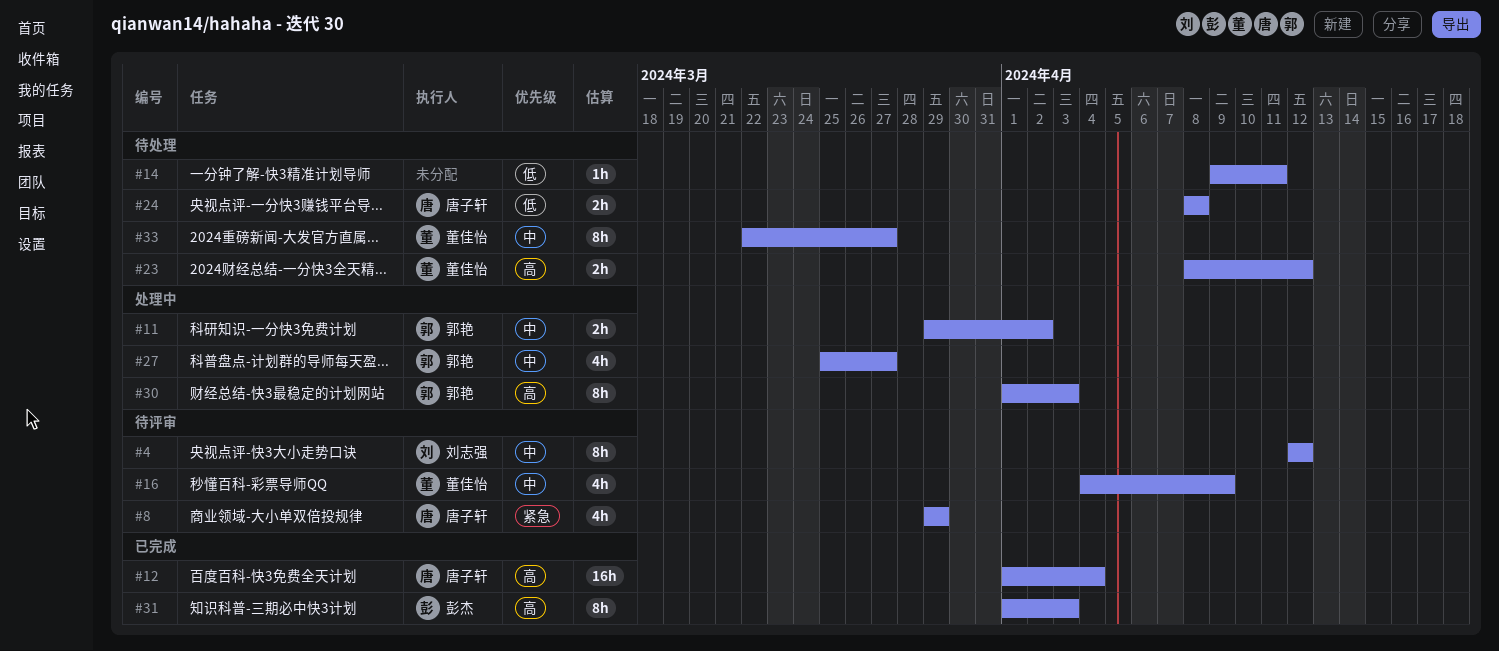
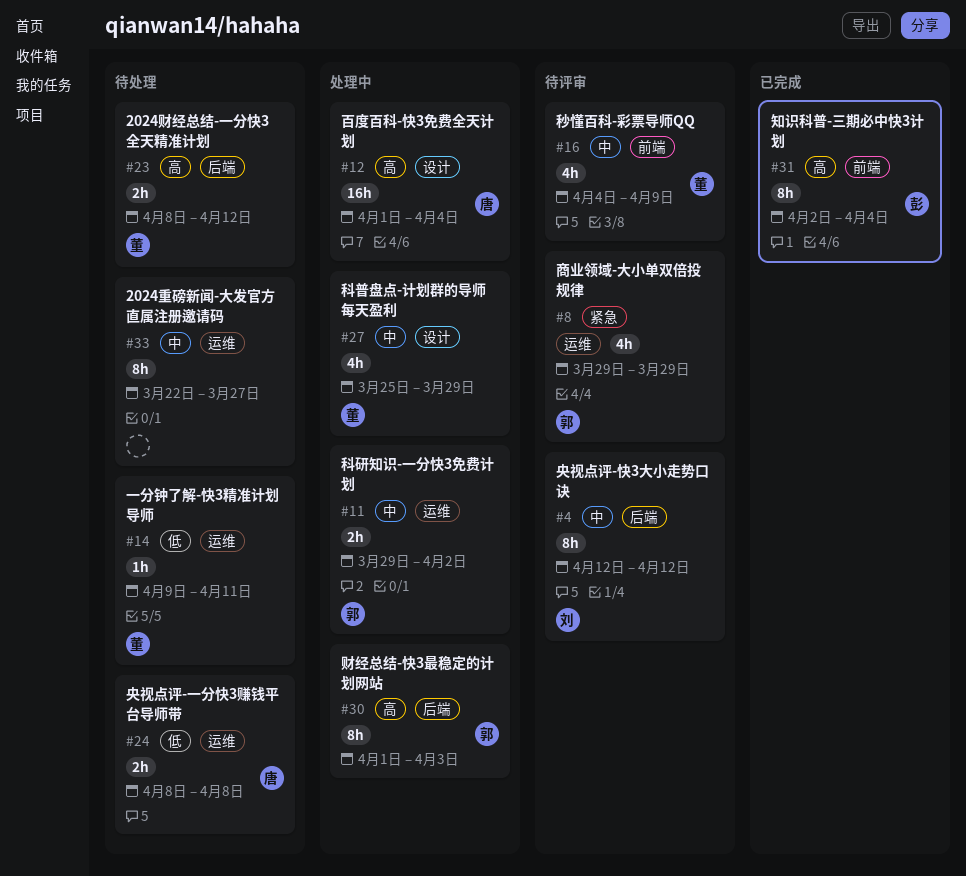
#8, owner: 唐子轩 -> 郭艳
#12, status: 已完成 -> 处理中
#14, owner: none -> 董佳怡
#27, owner: 郭艳 -> 董佳怡
#27, due: Mar 27 -> Mar 29
#31, start: Apr 1 -> Apr 2
#31, due: Apr 3 -> Apr 4
#33, owner: 董佳怡 -> none

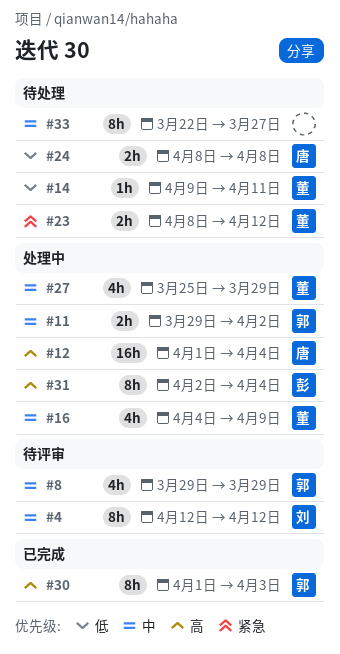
#8, priority: 紧急 -> 中
#16, status: 待评审 -> 处理中
#23, priority: 高 -> 紧急
#30, status: 处理中 -> 已完成
#31, status: 已完成 -> 处理中

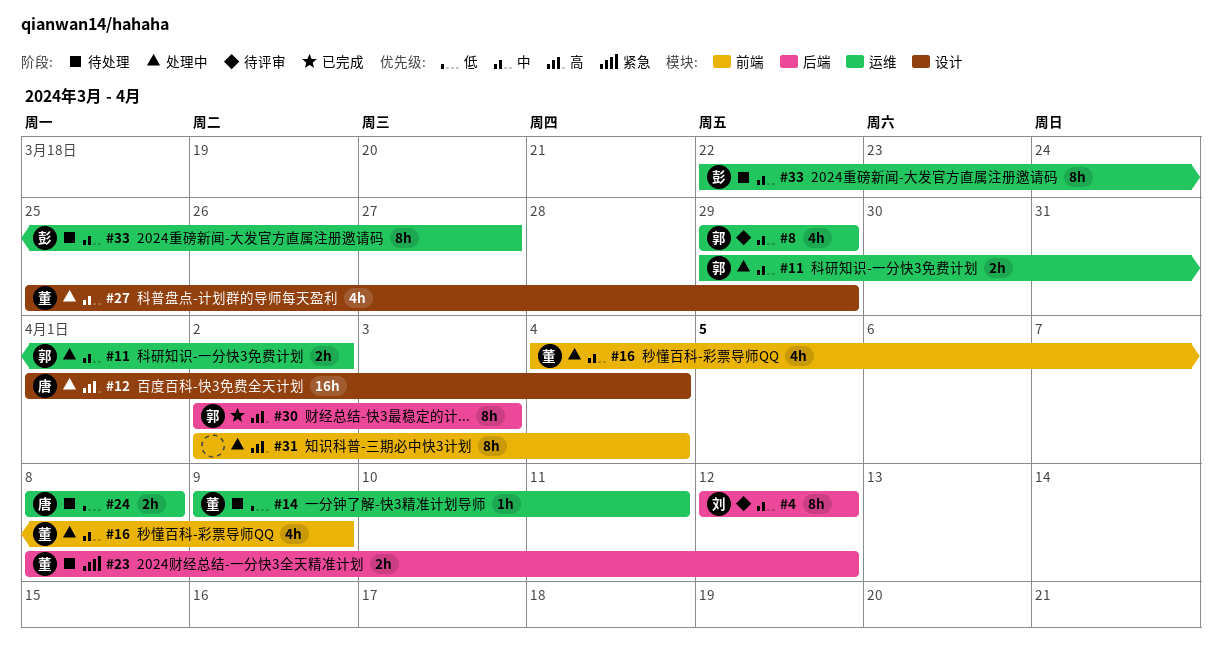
#30, start: Apr 1 -> Apr 2
#31, owner: 彭 -> none
#33, owner: none -> 彭

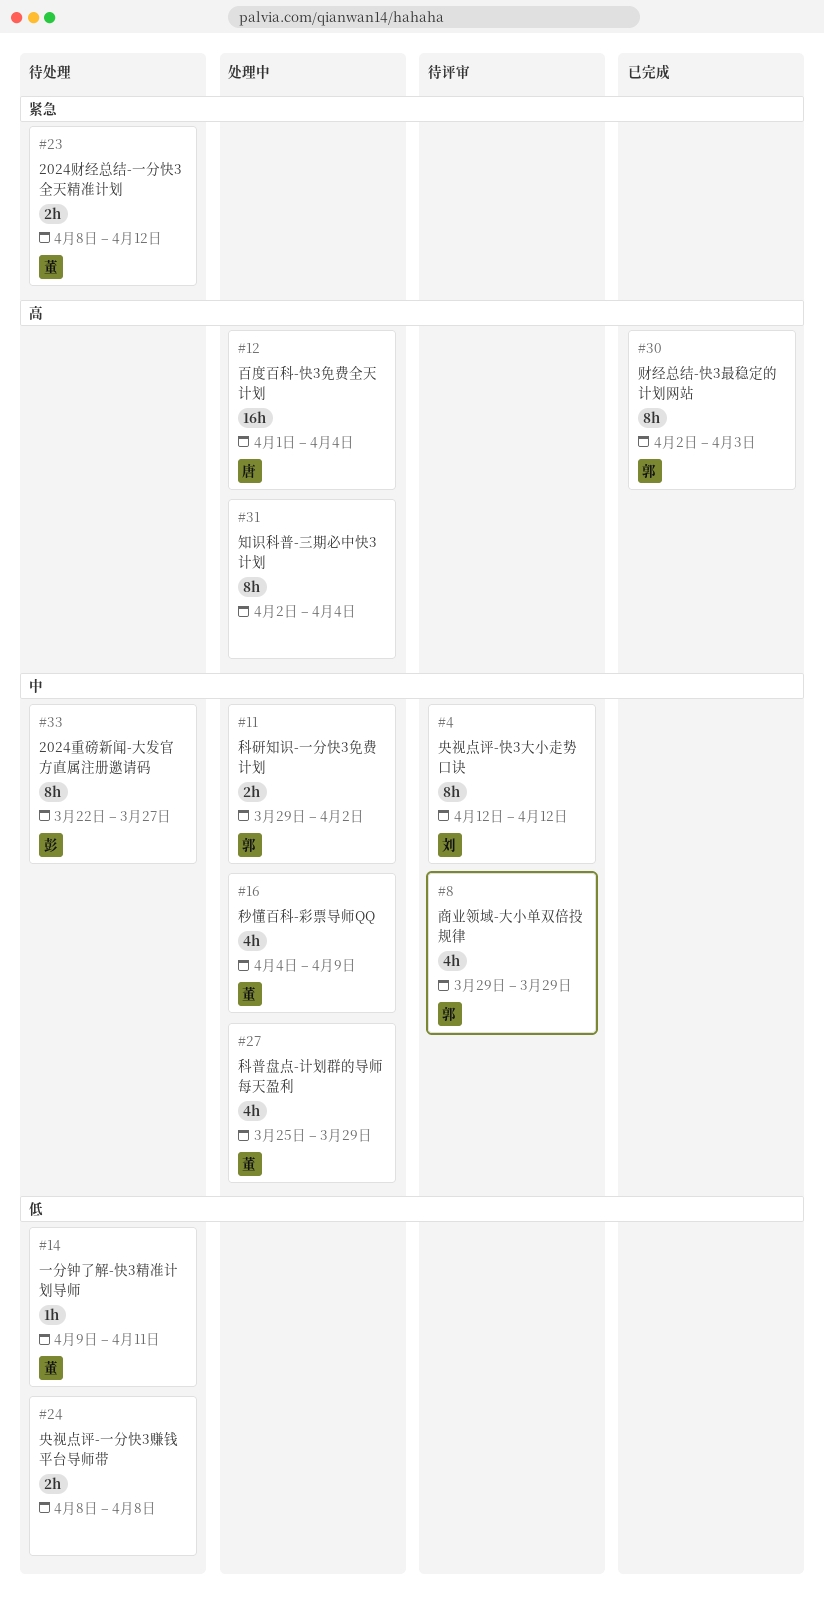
#24, owner: 唐 -> none

